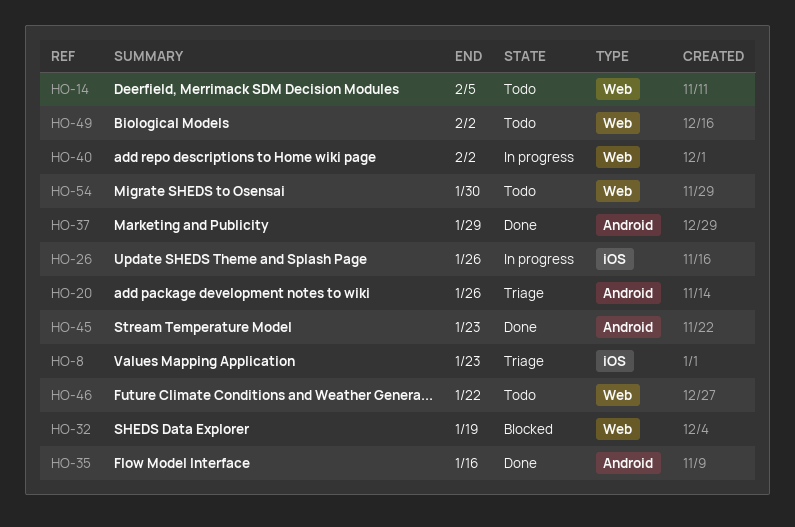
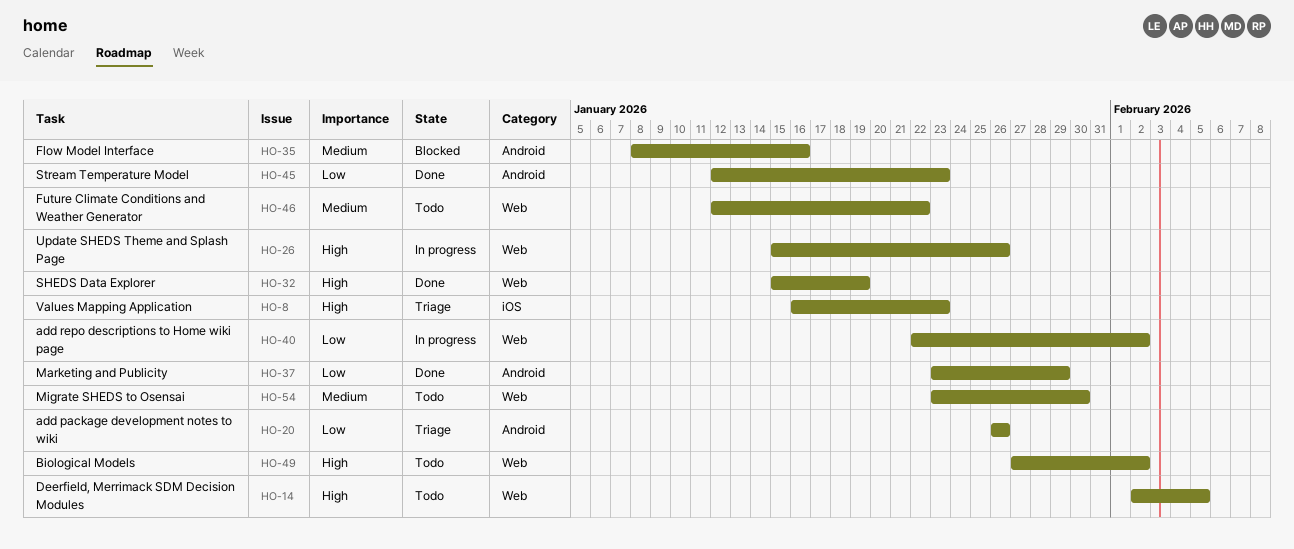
HO-26, label: iOS -> Web
HO-32, status: Blocked -> Done
HO-35, status: Done -> Blocked

